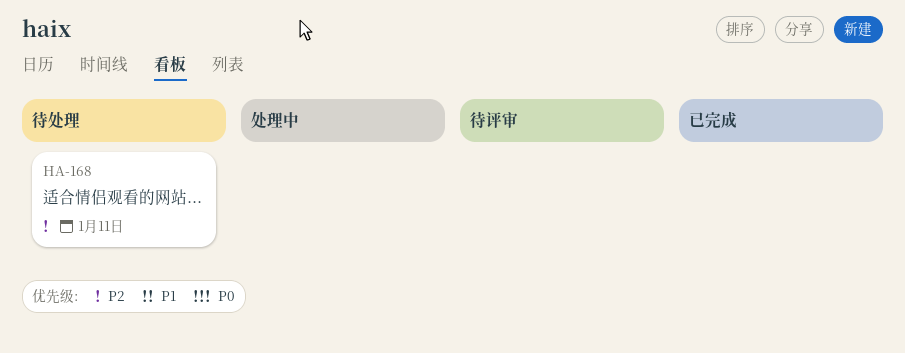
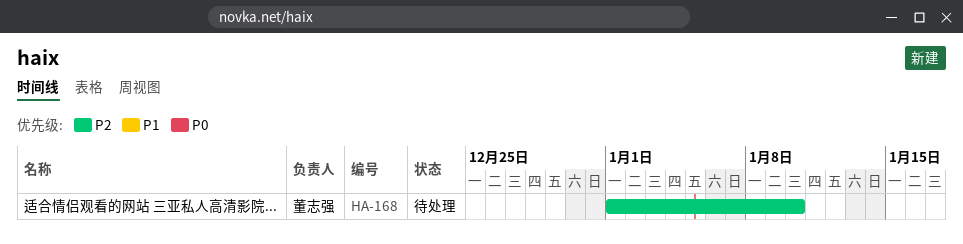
HA-168, due: Jan 11 -> Jan 10

